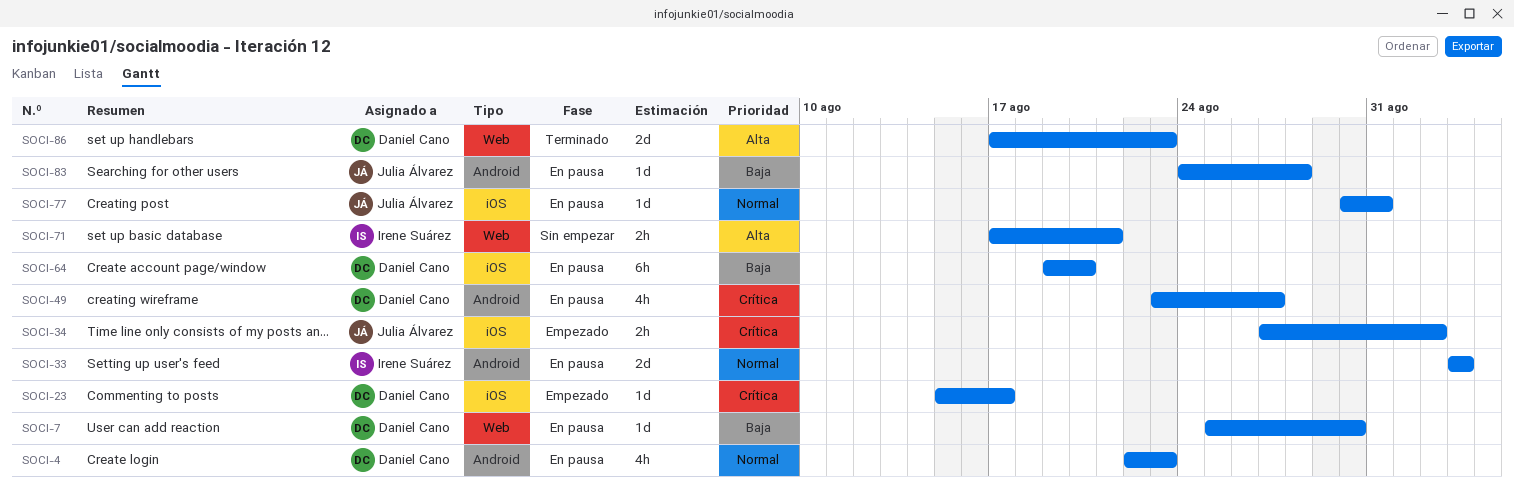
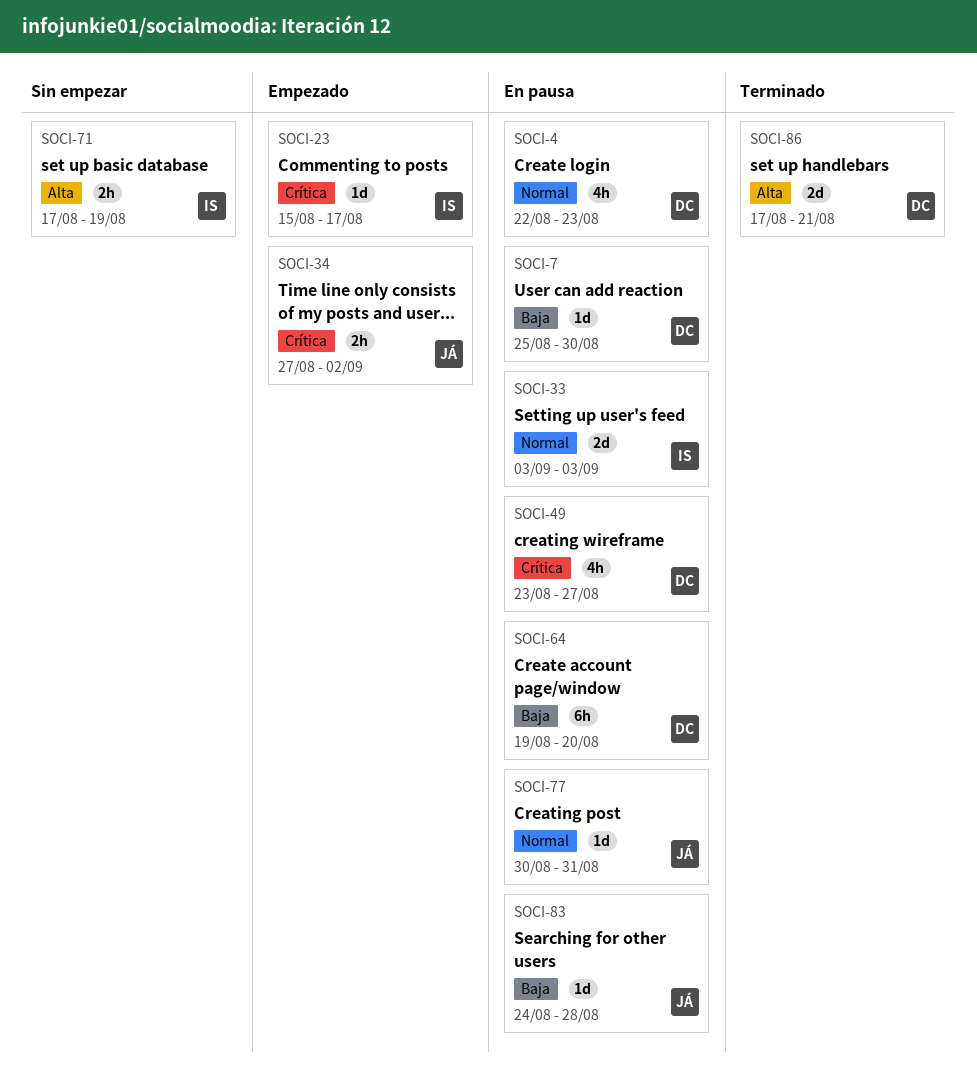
SOCI-23, owner: Daniel Cano -> Irene Suárez
SOCI-71, due: Aug 21 -> Aug 19
SOCI-86, due: Aug 23 -> Aug 21

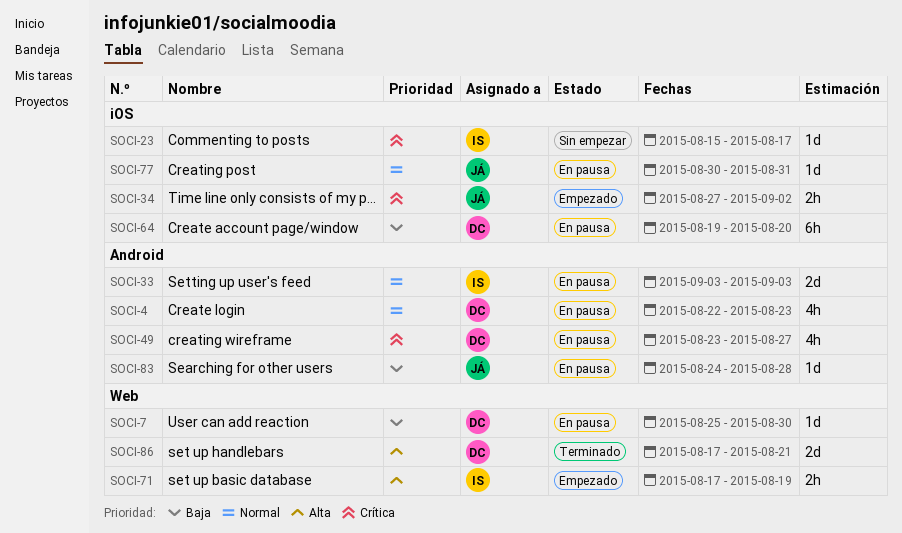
SOCI-23, status: Empezado -> Sin empezar
SOCI-71, status: Sin empezar -> Empezado

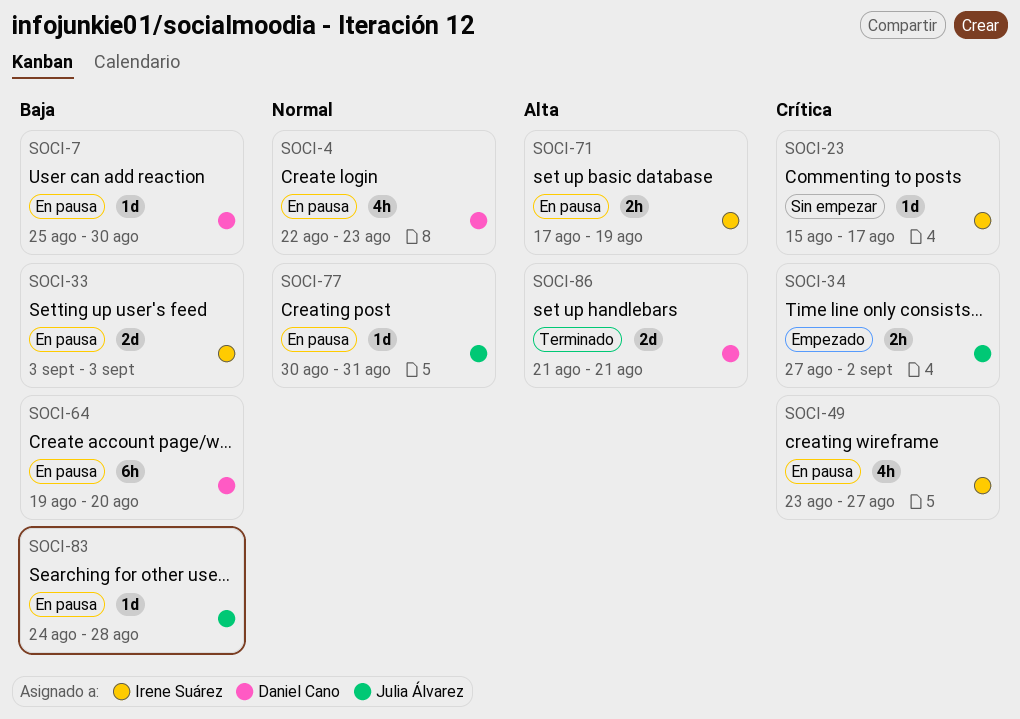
SOCI-33, priority: Normal -> Baja
SOCI-49, owner: Daniel Cano -> Irene Suárez
SOCI-71, status: Empezado -> En pausa
SOCI-86, start: Aug 17 -> Aug 21

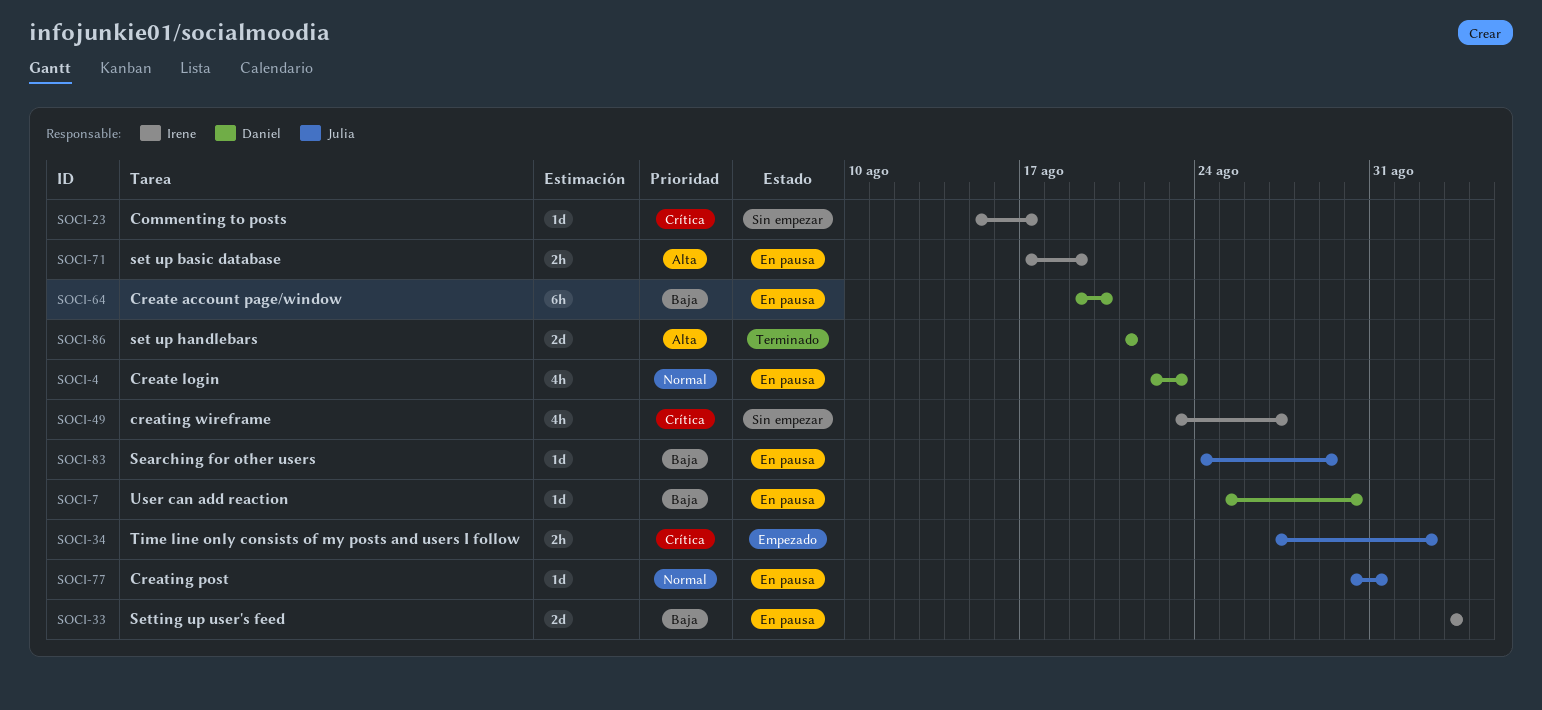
SOCI-49, status: En pausa -> Sin empezar
SOCI-83, due: Aug 28 -> Aug 29

